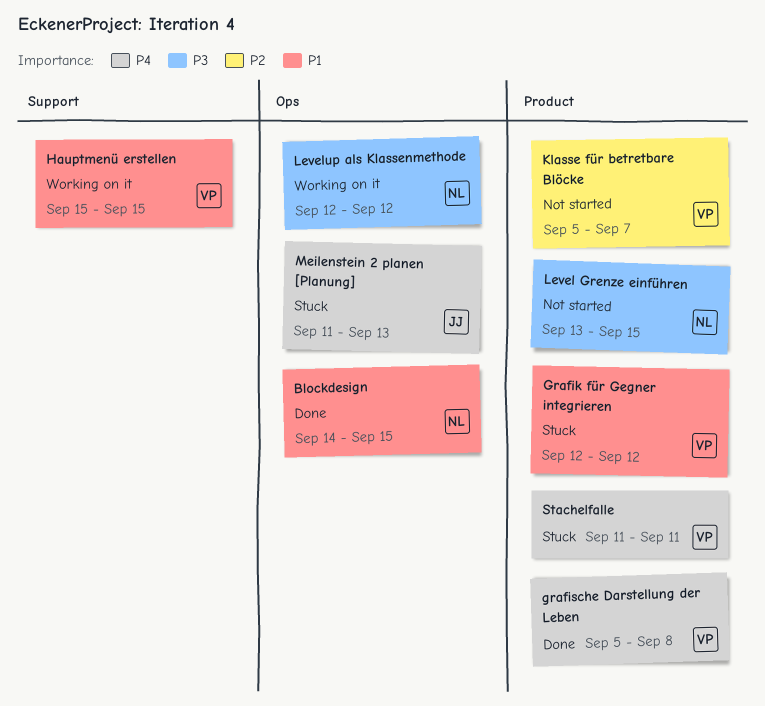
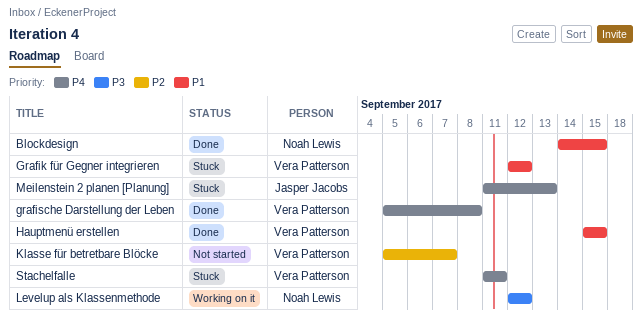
Hauptmenü erstellen, status: Working on it -> Done
Level Grenze einführen: present -> none

